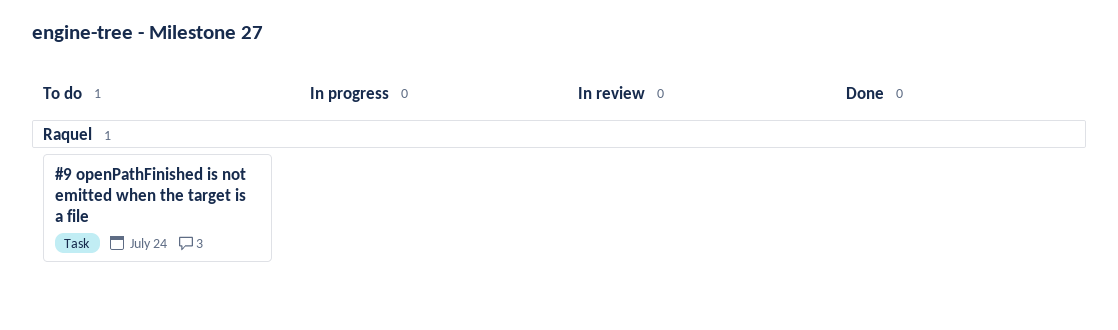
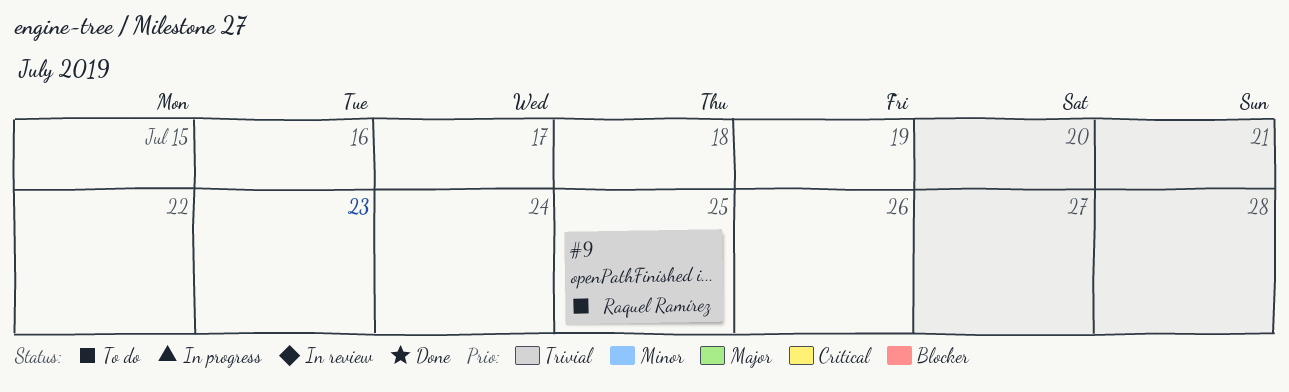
#9, due: Jul 24 -> Jul 25

